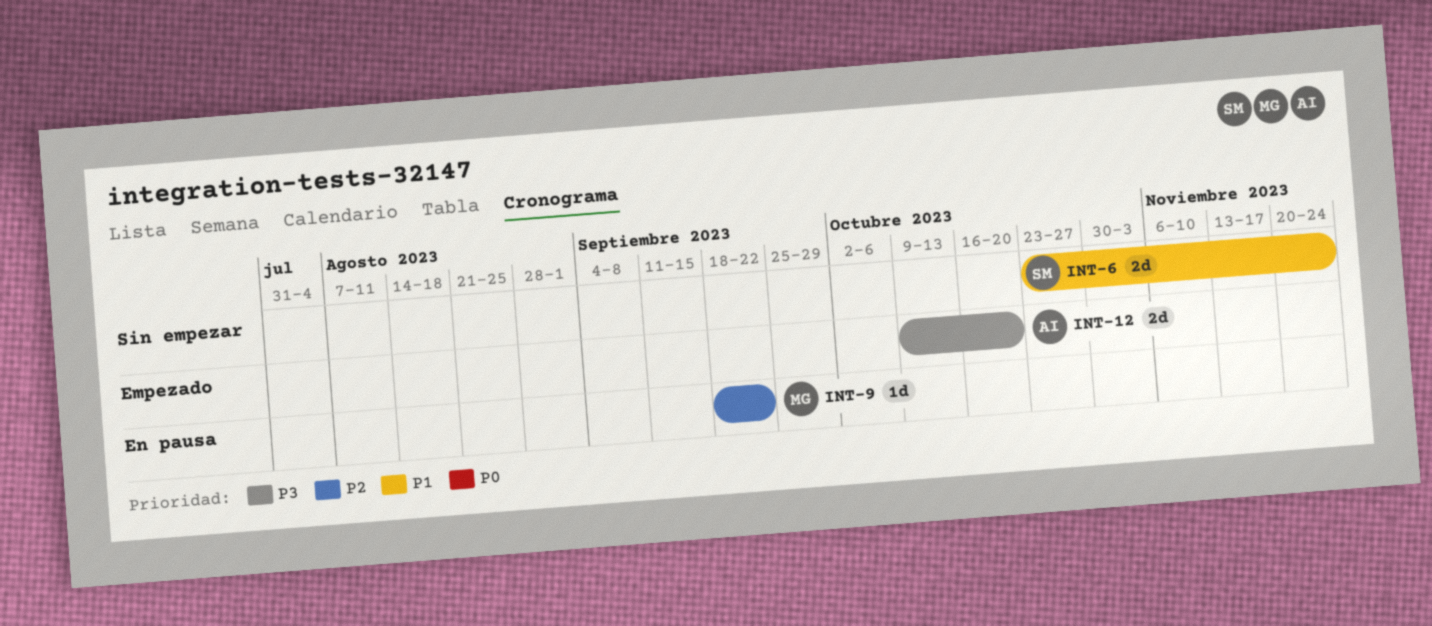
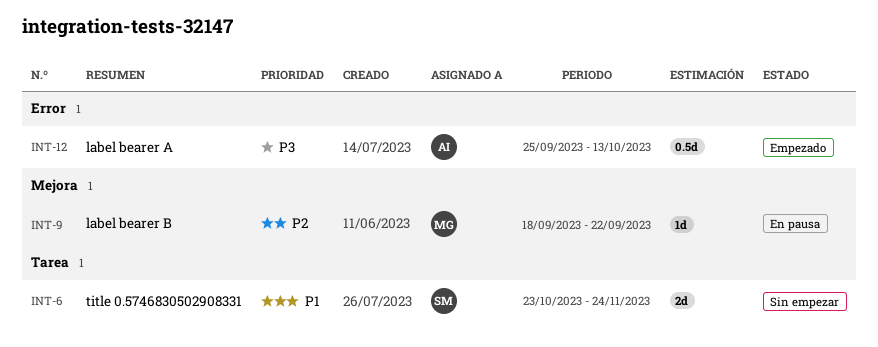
INT-12, estimate: 2d -> 0.5d
INT-12, start: Oct 9 -> Sep 25
INT-12, due: Oct 20 -> Oct 13

